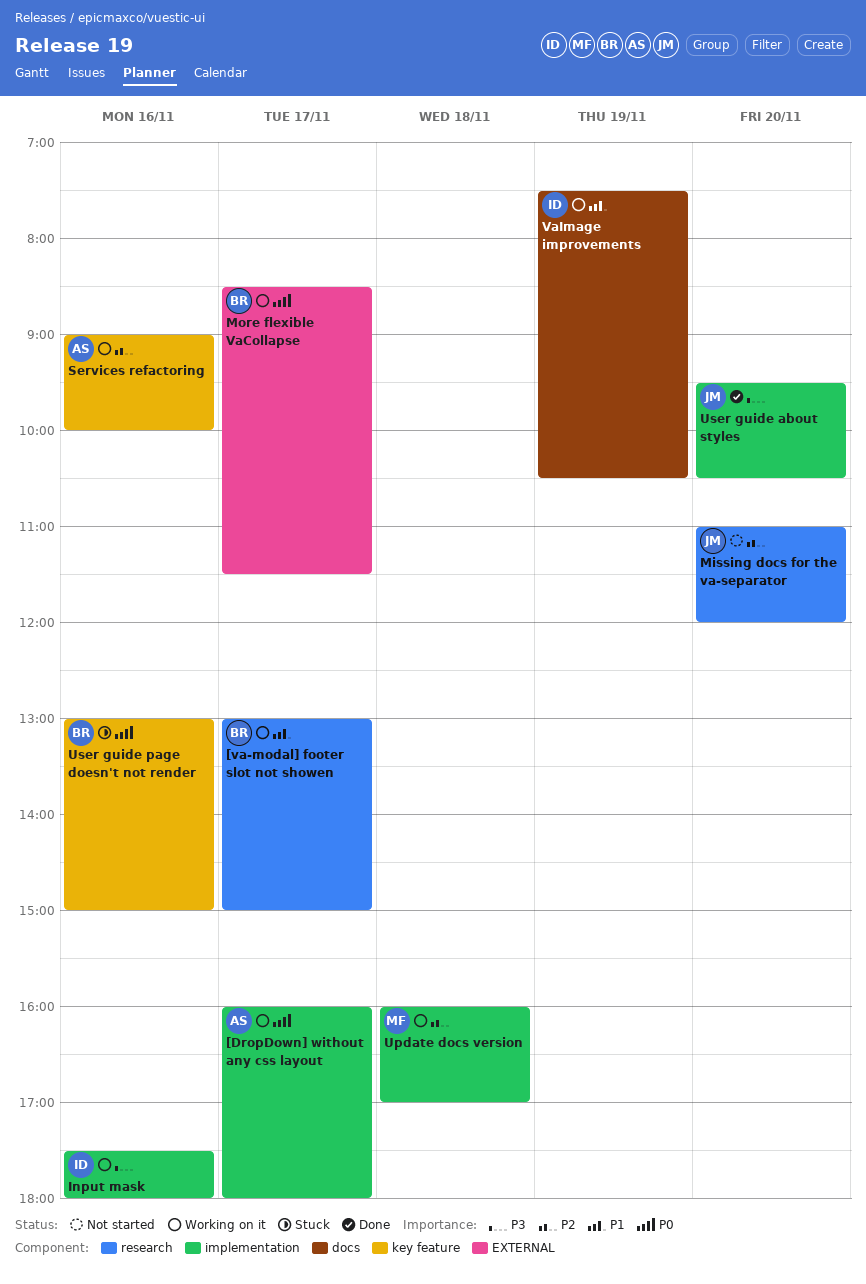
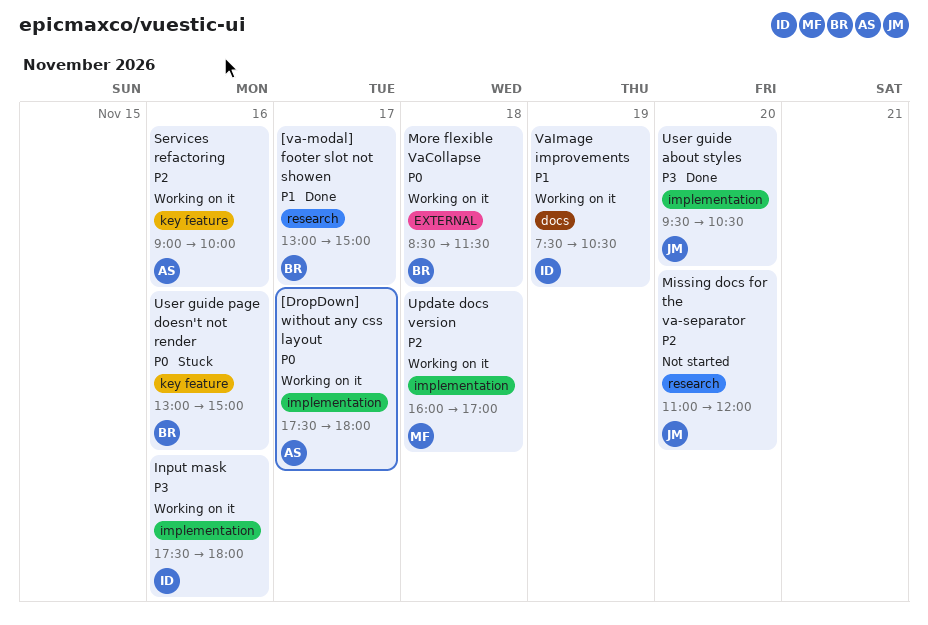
[DropDown] without any css layout, begins: 16:00 -> 17:30
[va-modal] footer slot not showen, status: Working on it -> Done
More flexible VaCollapse, day: Nov 17 -> Nov 18

